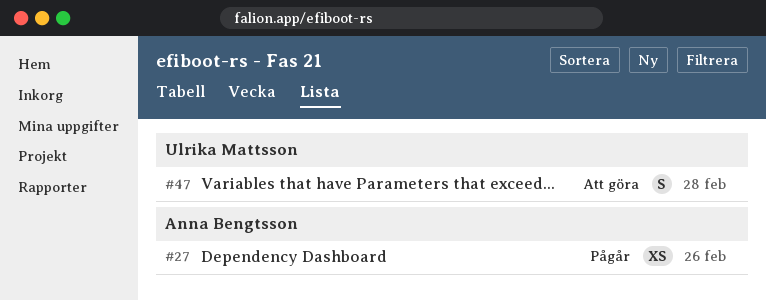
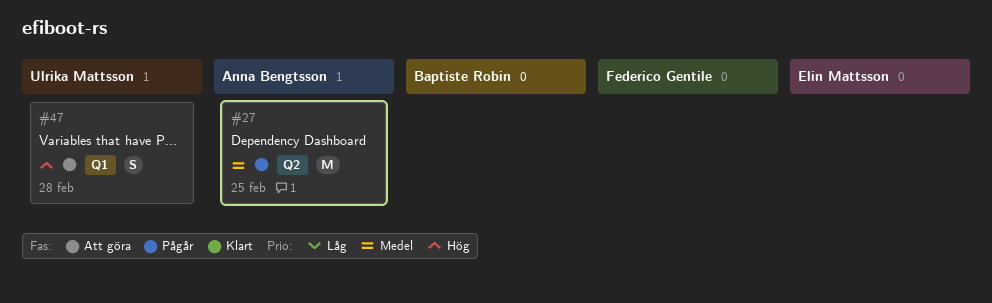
#27, estimate: XS -> M
#27, due: Feb 26 -> Feb 25

